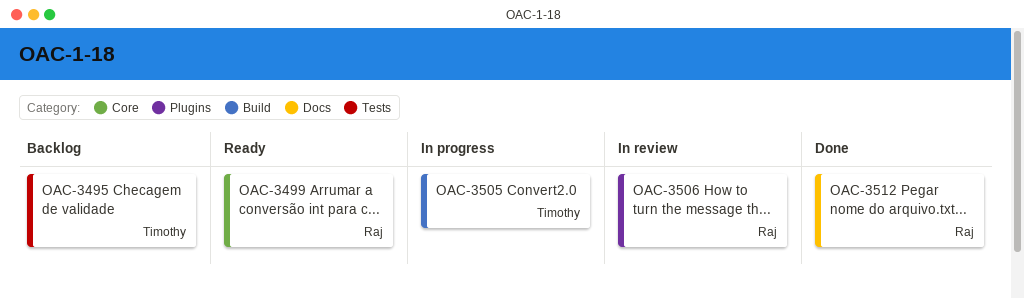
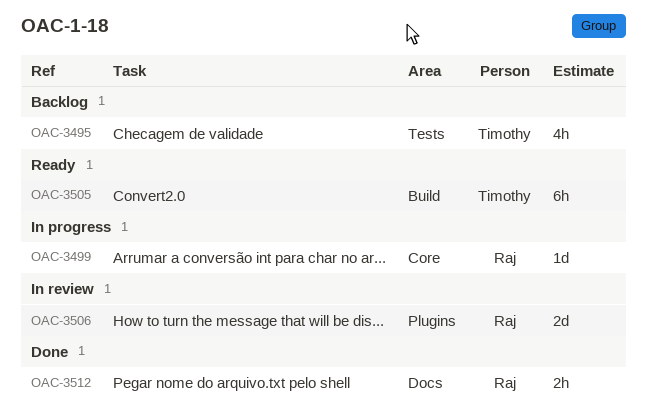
OAC-3499, status: Ready -> In progress
OAC-3505, status: In progress -> Ready

